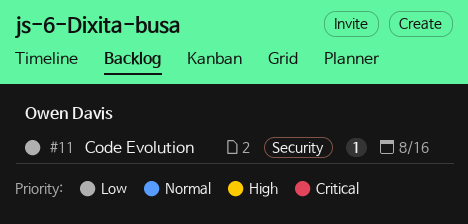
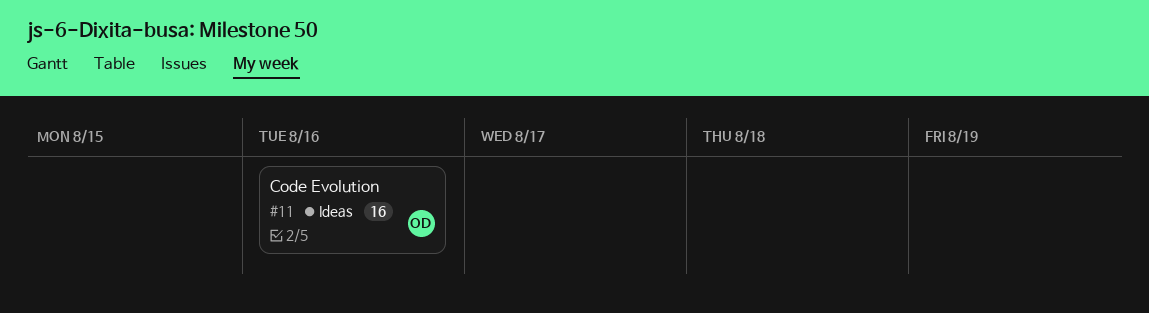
#11, estimate: 1 -> 16

